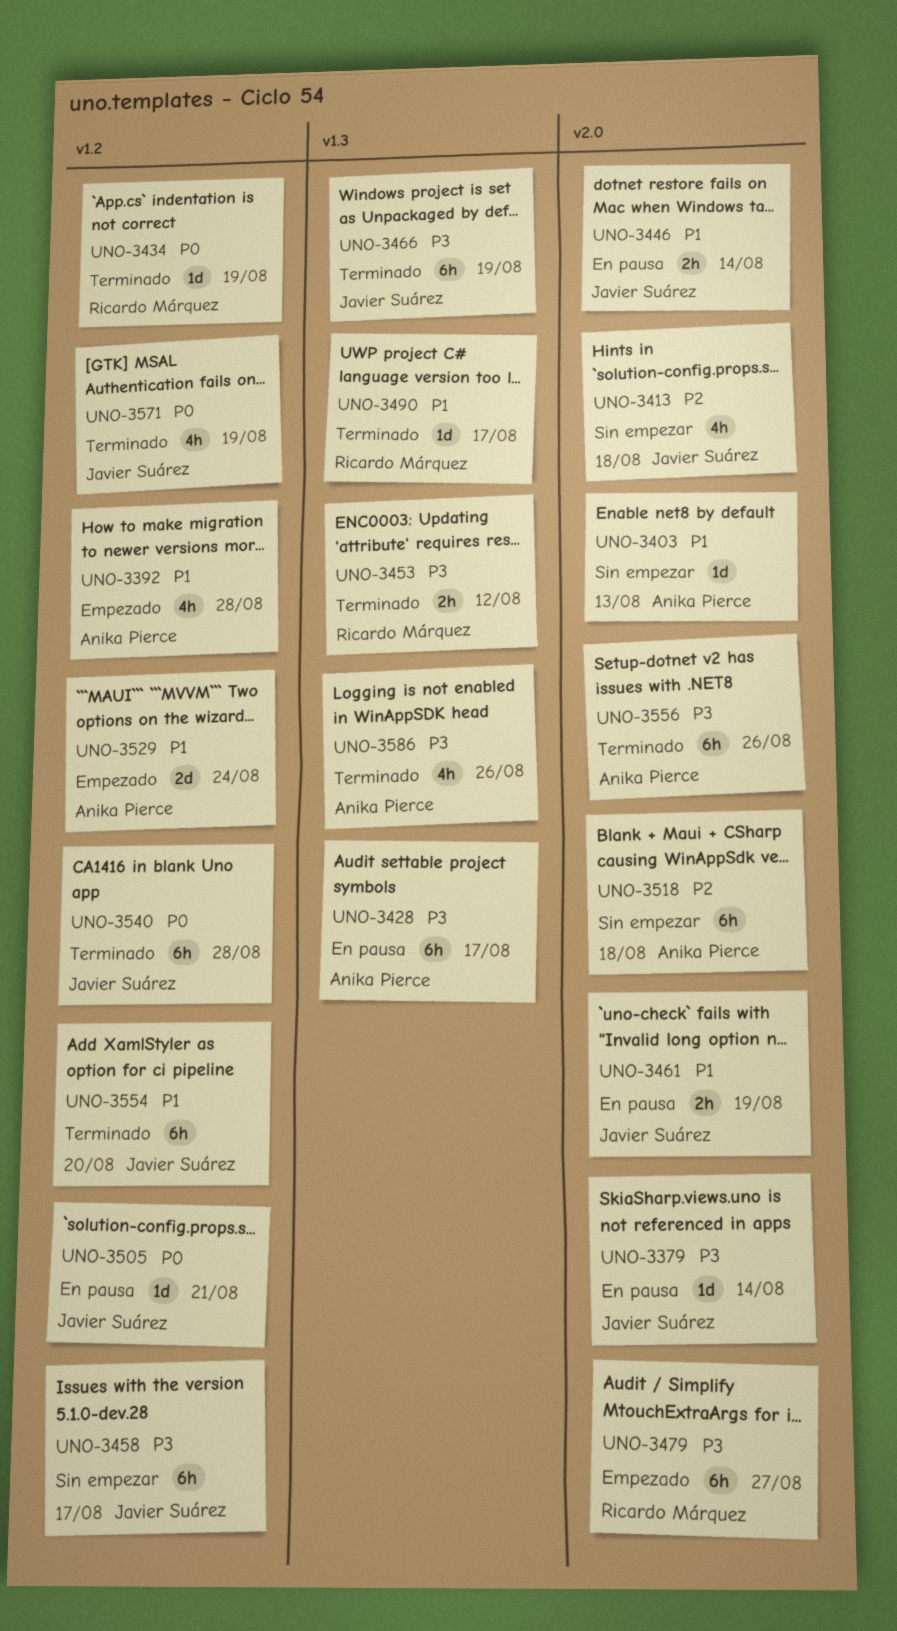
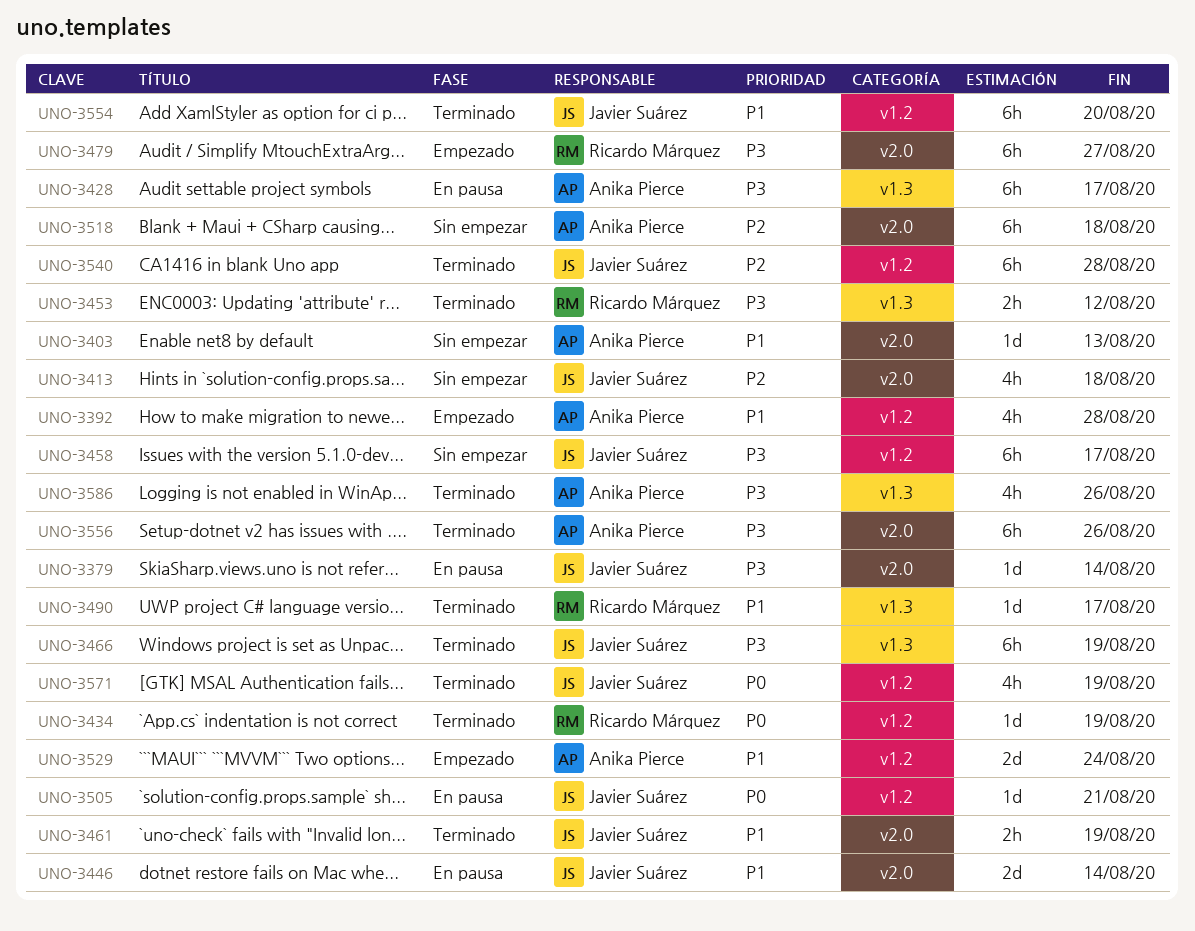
UNO-3446, estimate: 2h -> 2d
UNO-3461, status: En pausa -> Terminado
UNO-3540, priority: P0 -> P2

